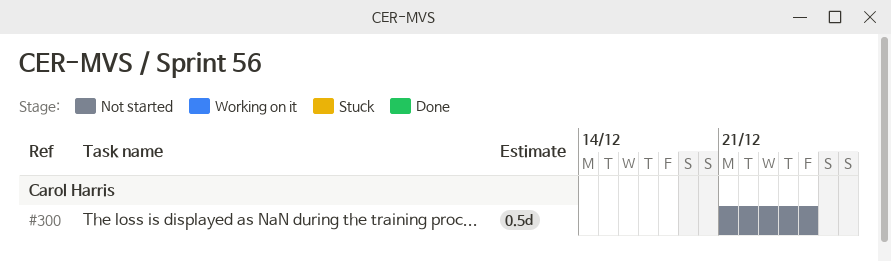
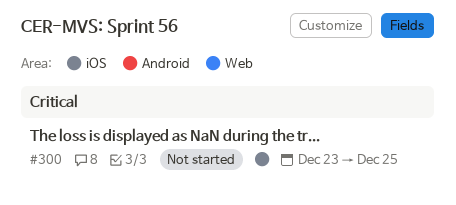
#300, start: Dec 21 -> Dec 23

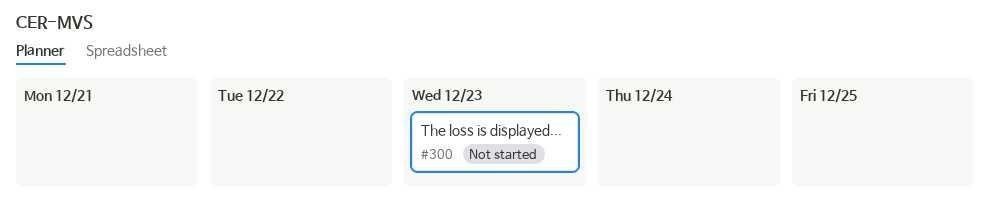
#300, due: Dec 25 -> Dec 23

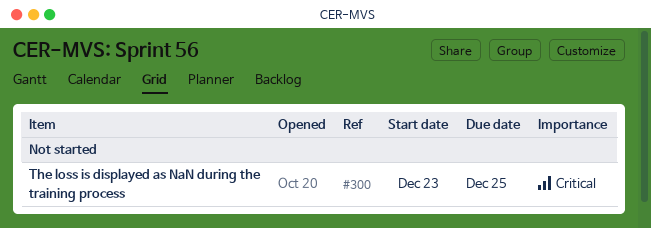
#300, due: Dec 23 -> Dec 25

